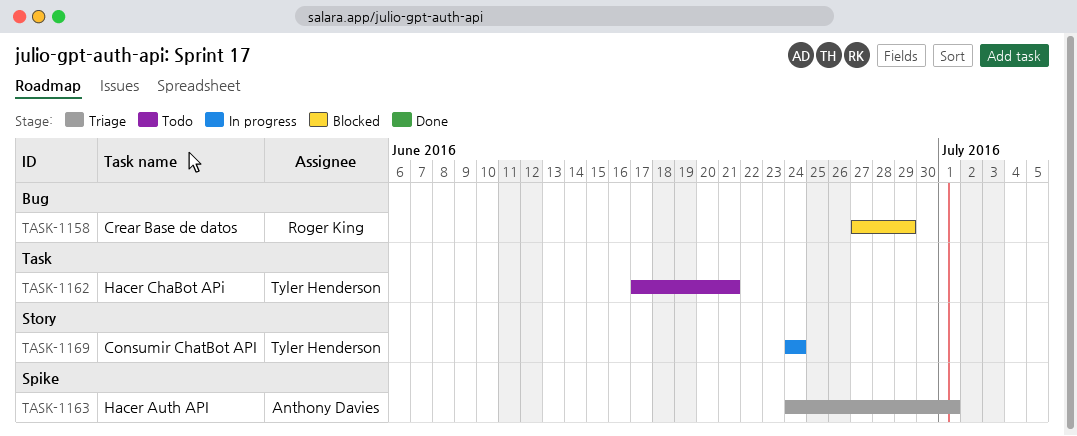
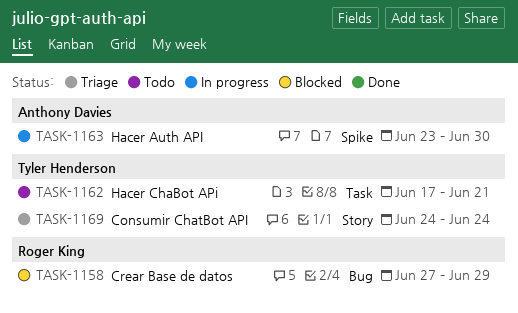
TASK-1163, status: Triage -> In progress
TASK-1163, start: Jun 24 -> Jun 23
TASK-1163, due: Jul 1 -> Jun 30
TASK-1169, status: In progress -> Triage

